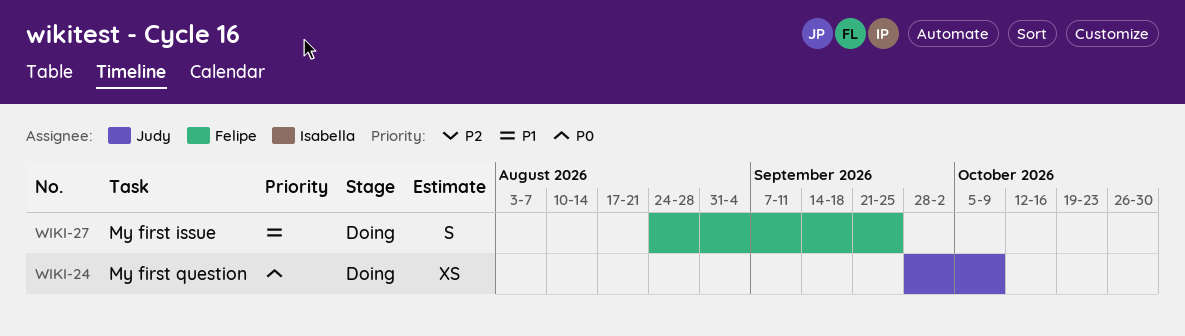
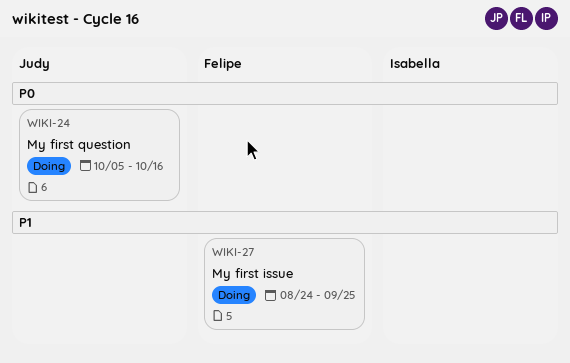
WIKI-24, start: Sep 28 -> Oct 5
WIKI-24, due: Oct 9 -> Oct 16

